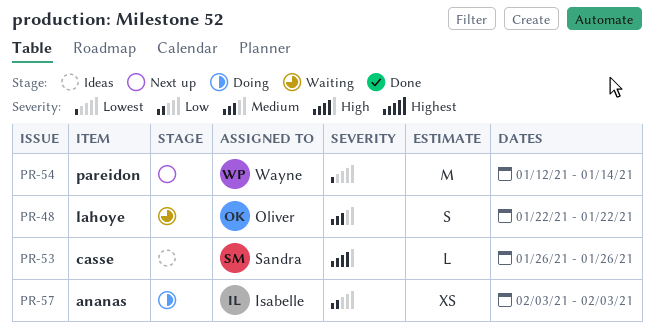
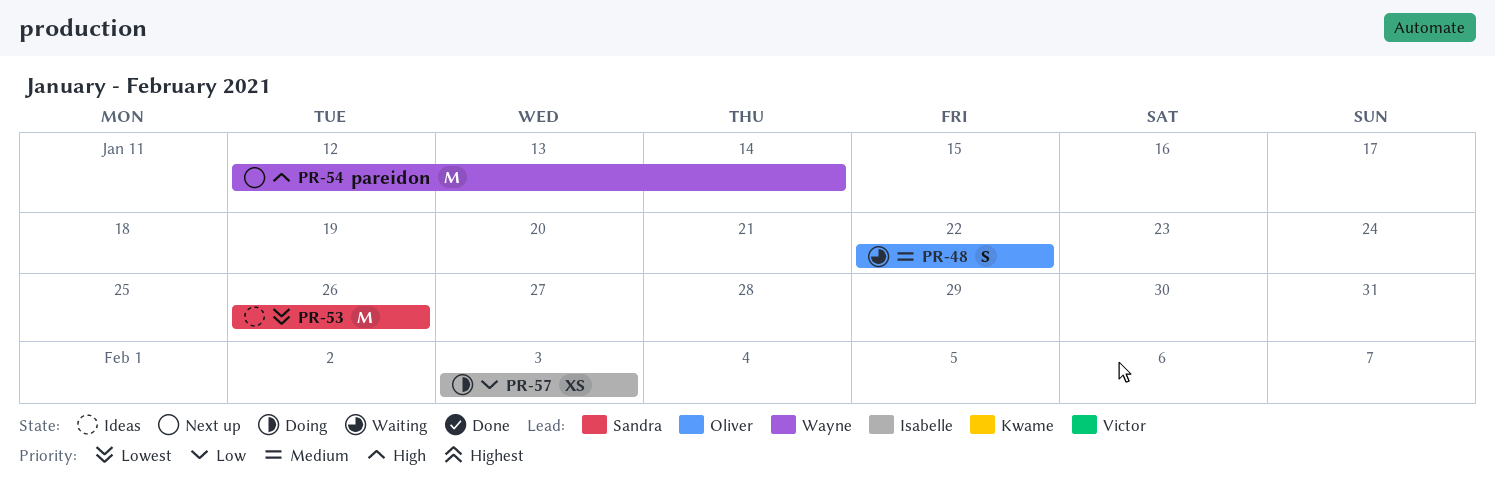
PR-53, priority: High -> Lowest
PR-53, estimate: L -> M
PR-54, priority: Lowest -> High

